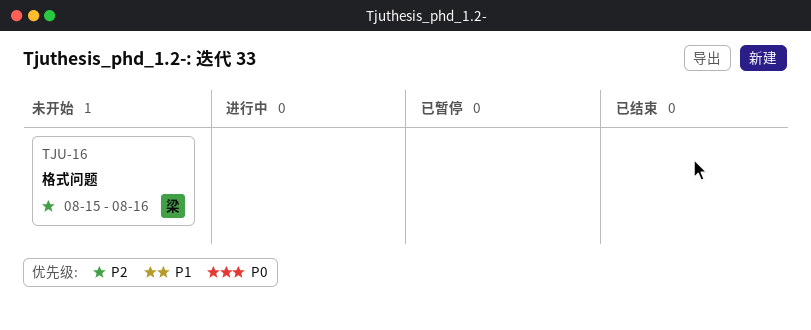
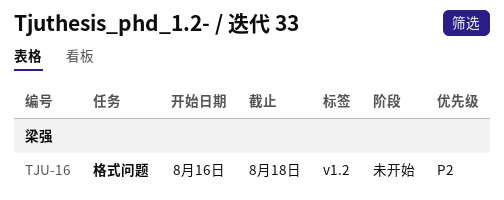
TJU-16, start: Aug 15 -> Aug 16
TJU-16, due: Aug 16 -> Aug 18

